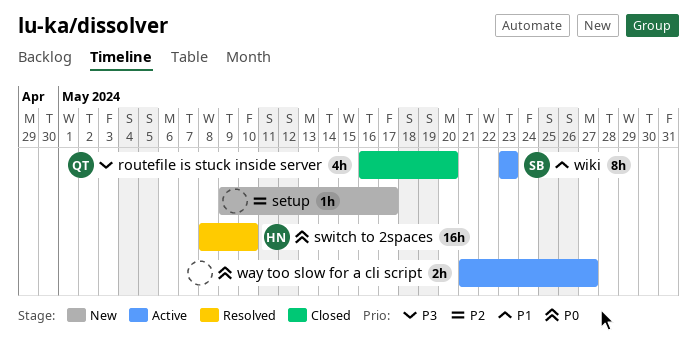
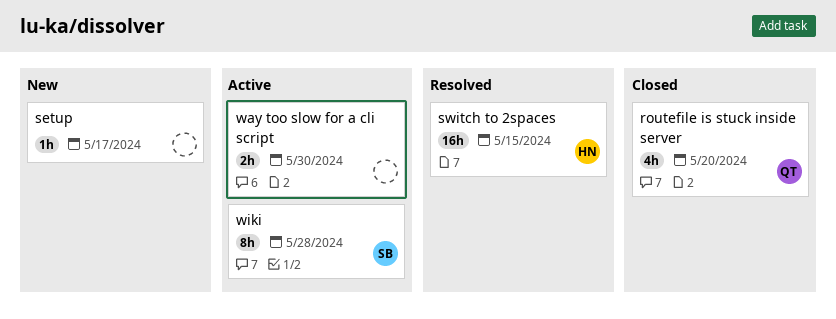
switch to 2spaces, due: May 10 -> May 15
way too slow for a cli script, due: May 27 -> May 30
wiki, due: May 23 -> May 28

